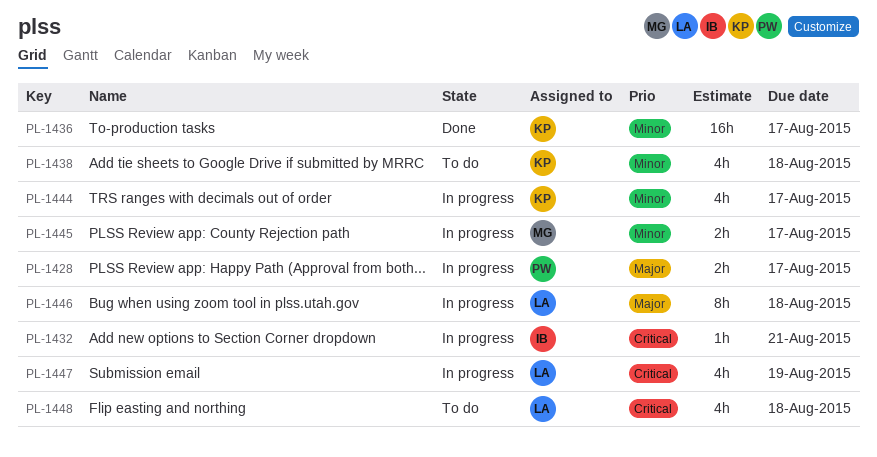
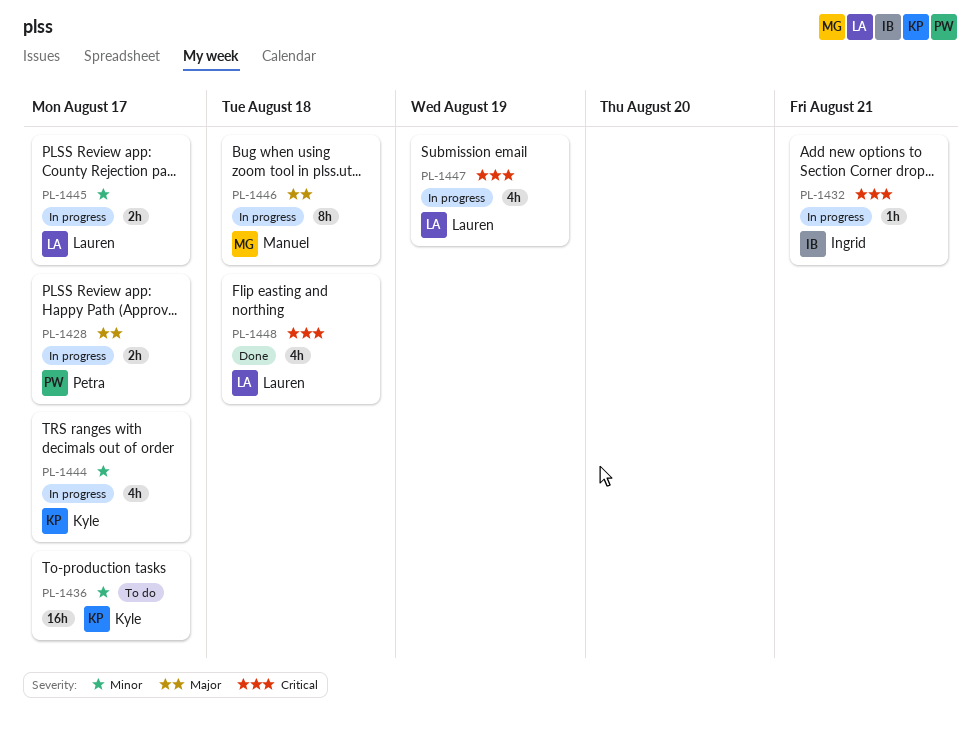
PL-1436, status: Done -> To do
PL-1438: present -> none
PL-1445, owner: Manuel -> Lauren
PL-1446, owner: Lauren -> Manuel
PL-1448, status: To do -> Done

